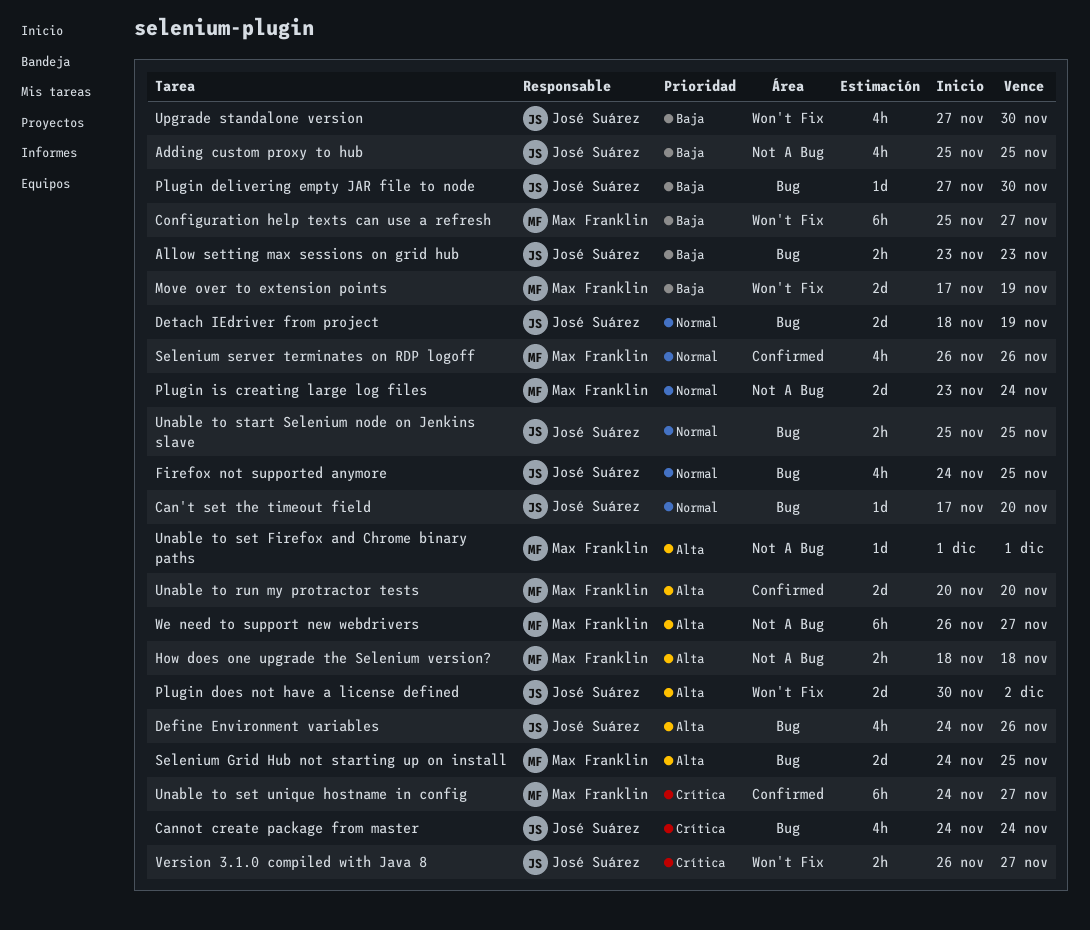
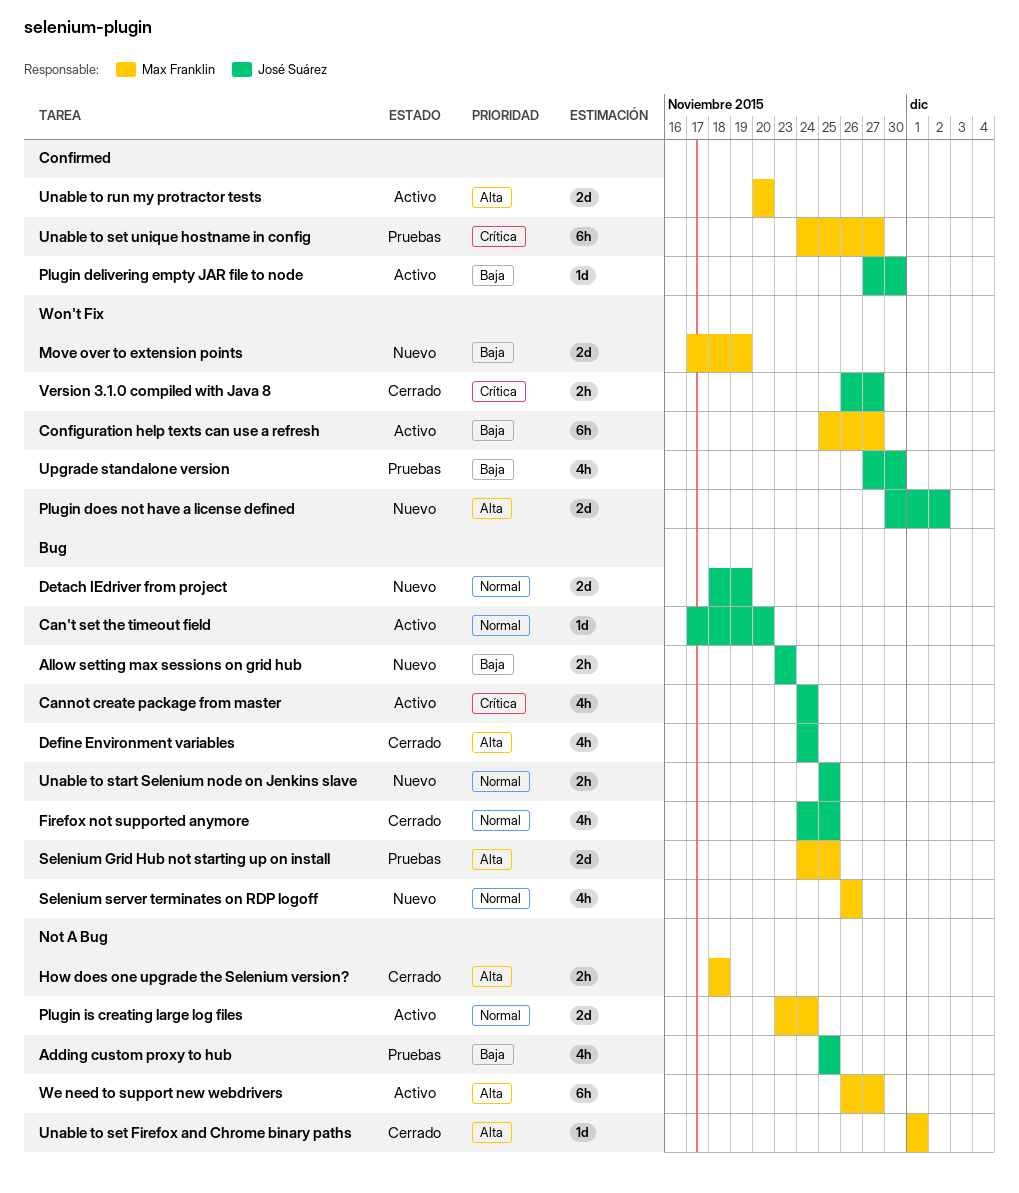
Define Environment variables, due: Nov 26 -> Nov 24
Plugin delivering empty JAR file to node, label: Bug -> Confirmed
Selenium server terminates on RDP logoff, label: Confirmed -> Bug

